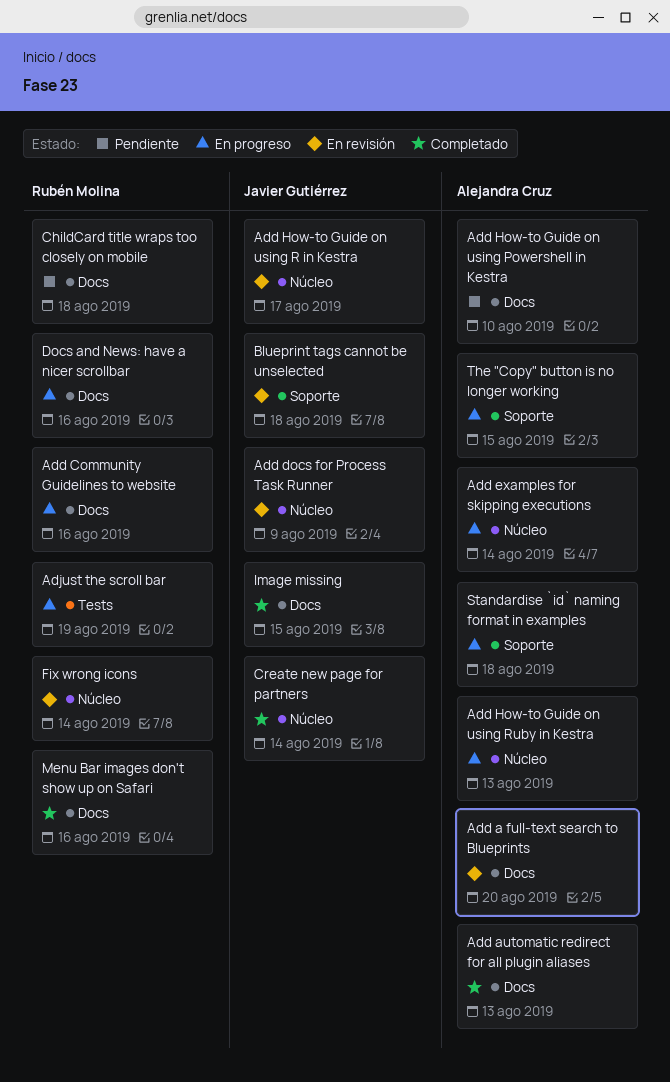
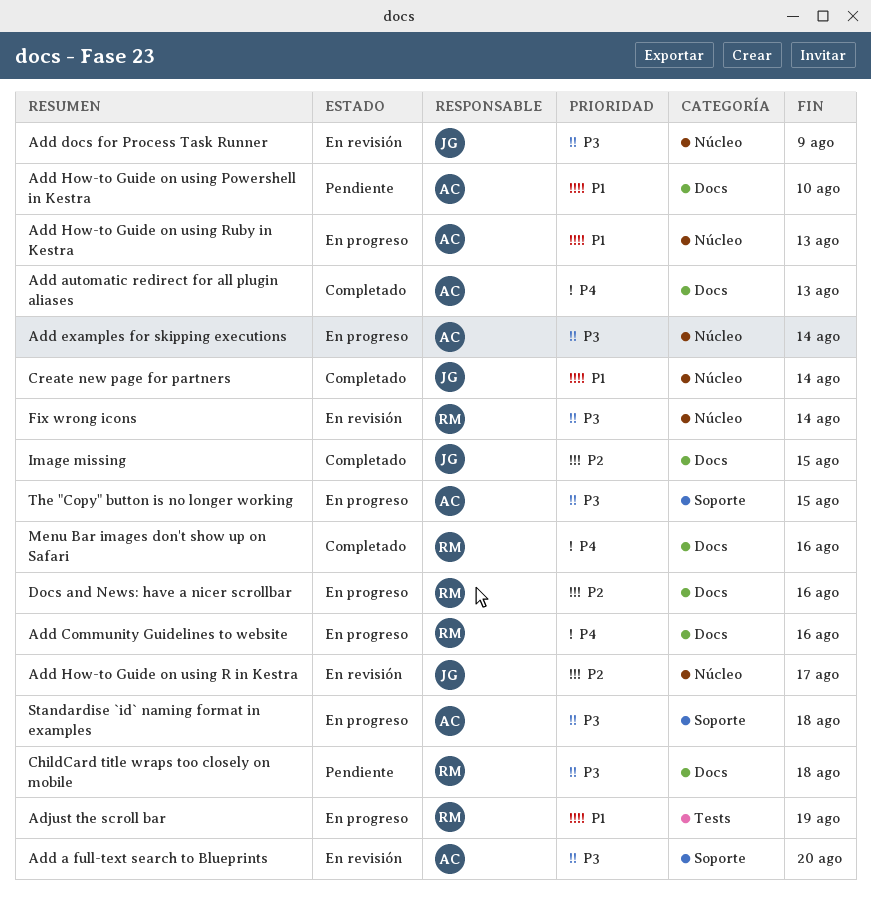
Add a full-text search to Blueprints, label: Docs -> Soporte
Blueprint tags cannot be unselected: present -> none

